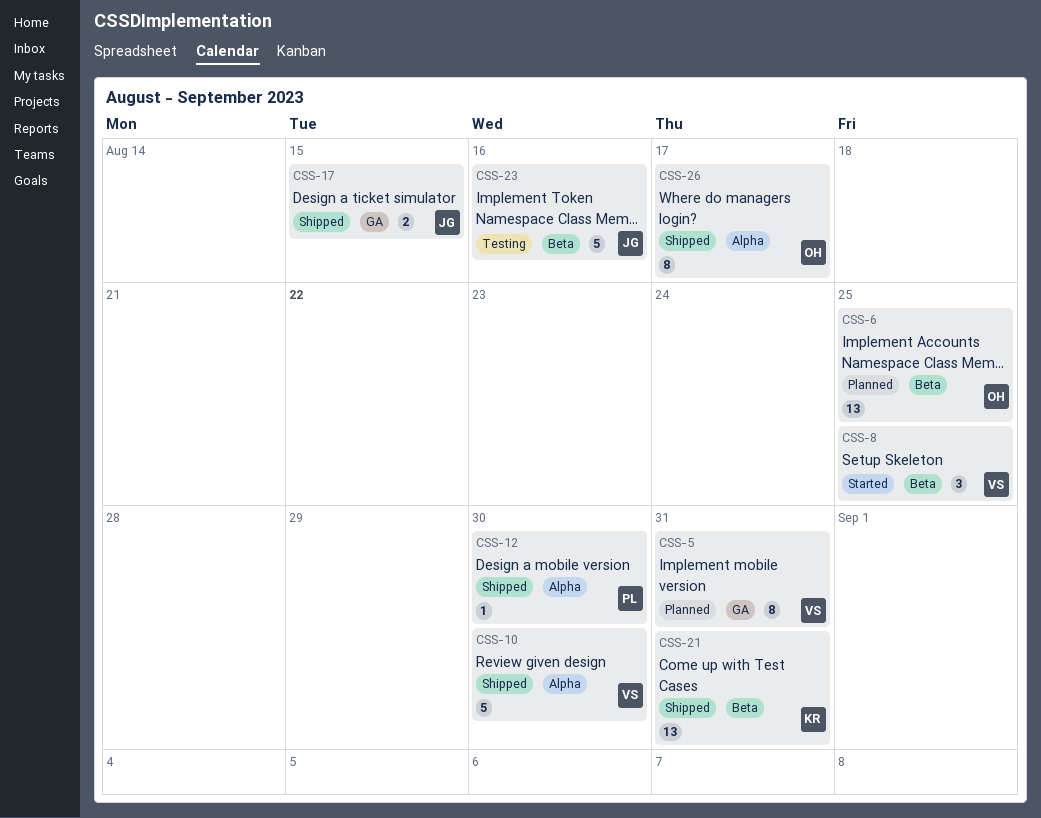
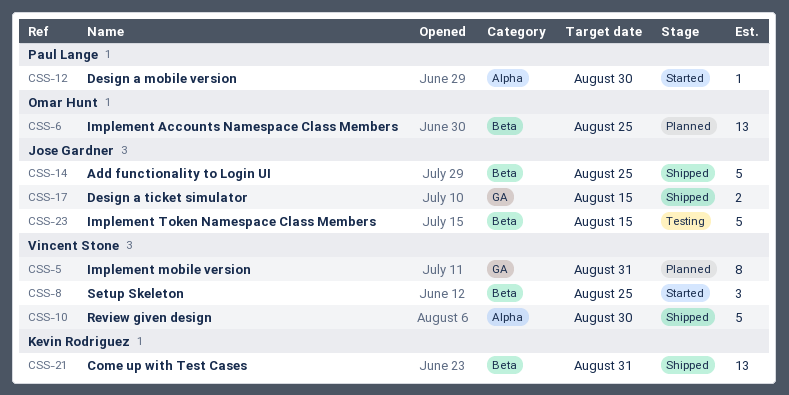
CSS-12, status: Shipped -> Started
CSS-14: none -> present
CSS-23, due: Aug 16 -> Aug 15
CSS-26: present -> none

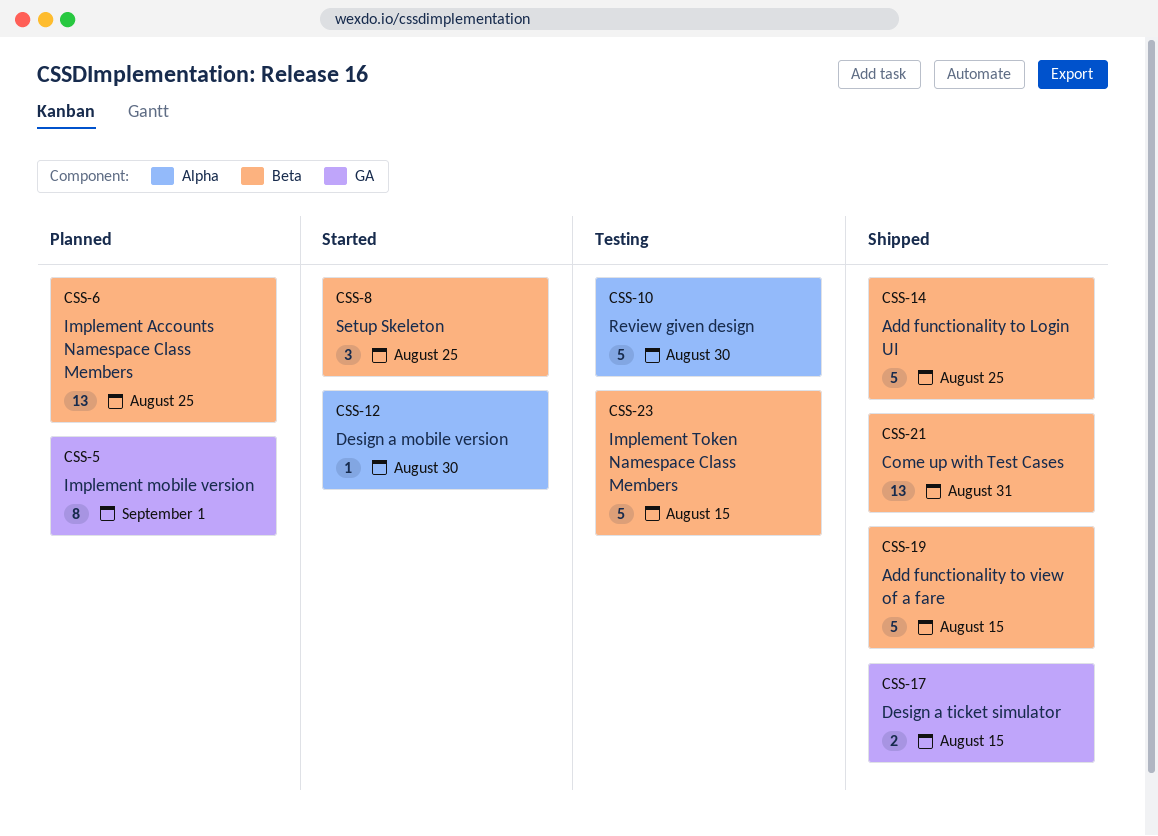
CSS-5, due: Aug 31 -> Sep 1
CSS-10, status: Shipped -> Testing
CSS-19: none -> present

